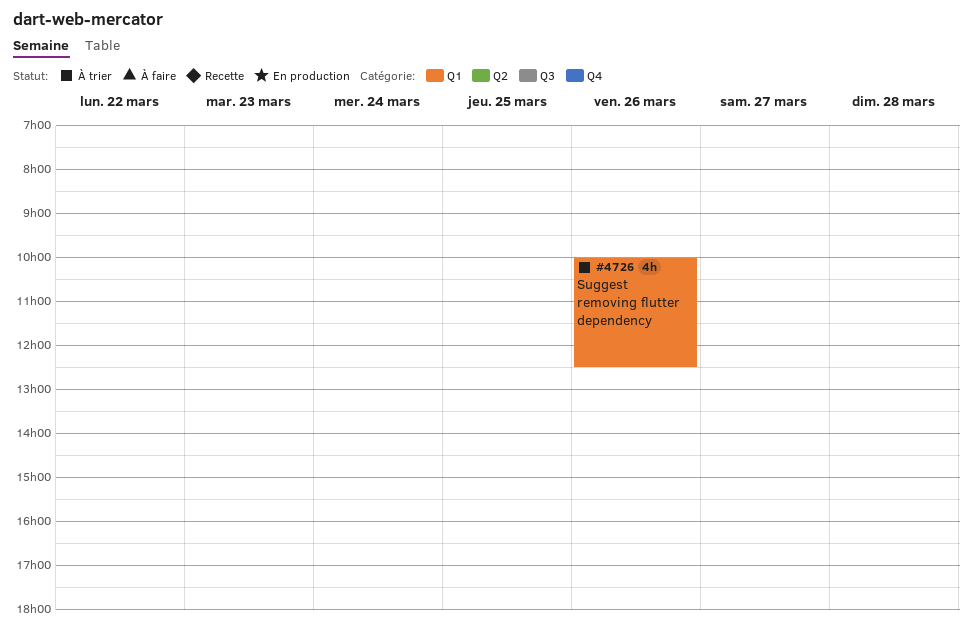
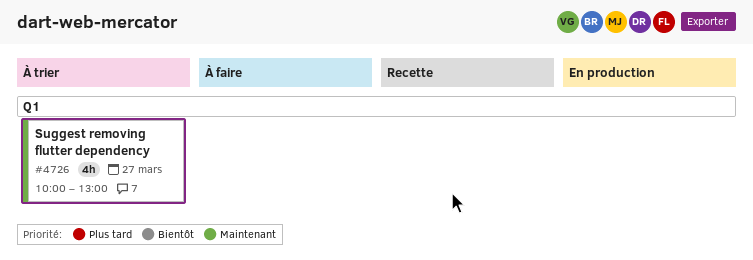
#4726, day: Mar 26 -> Mar 27
#4726, ends: 12:30 -> 13:00

